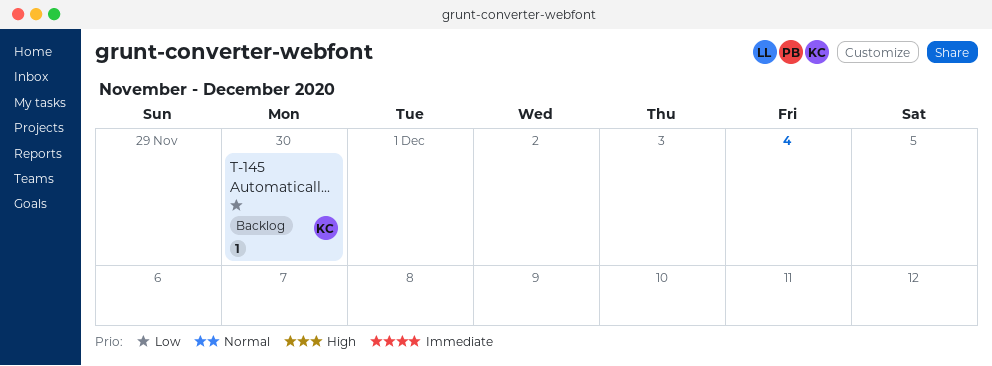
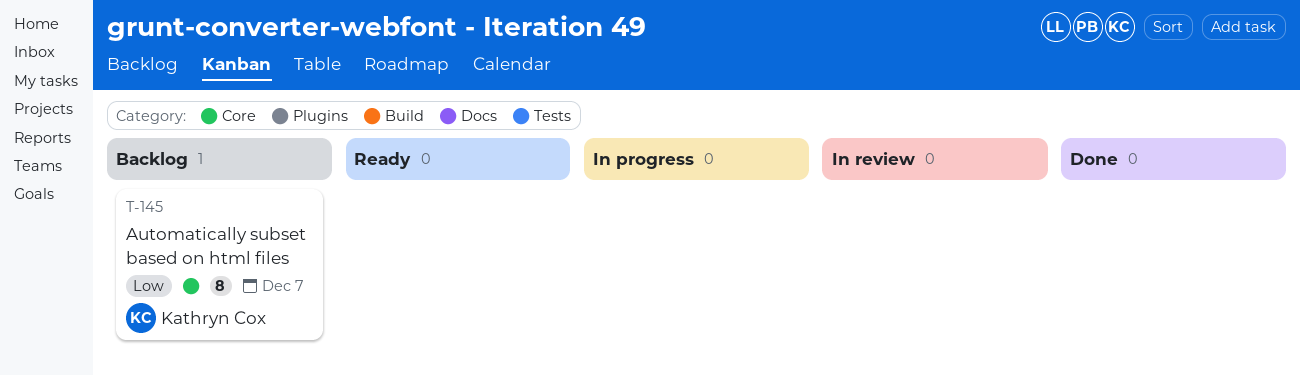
T-145, estimate: 1 -> 8
T-145, due: Nov 30 -> Dec 7

